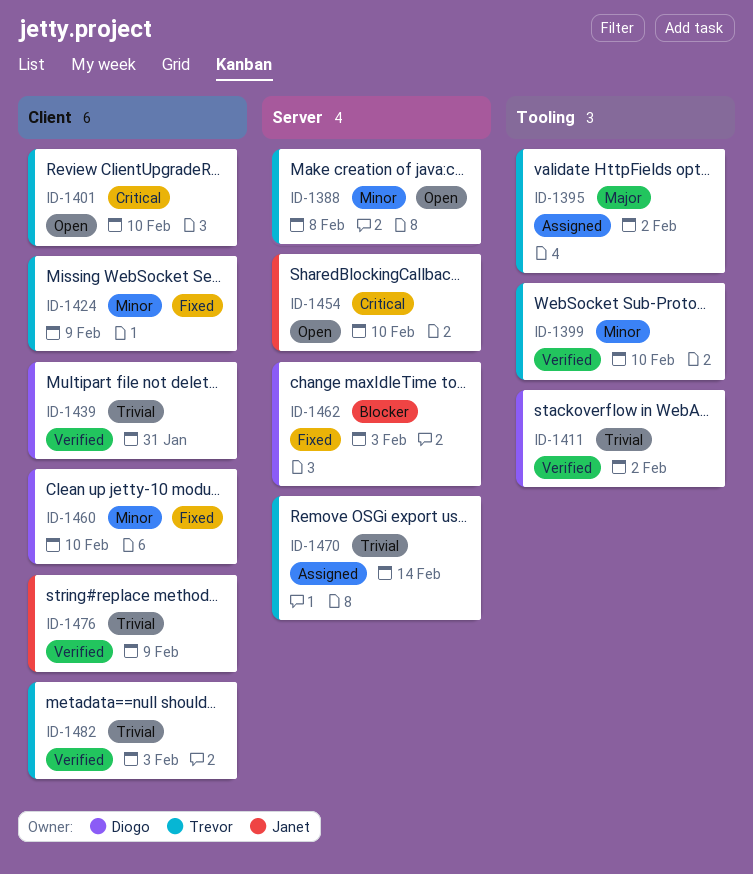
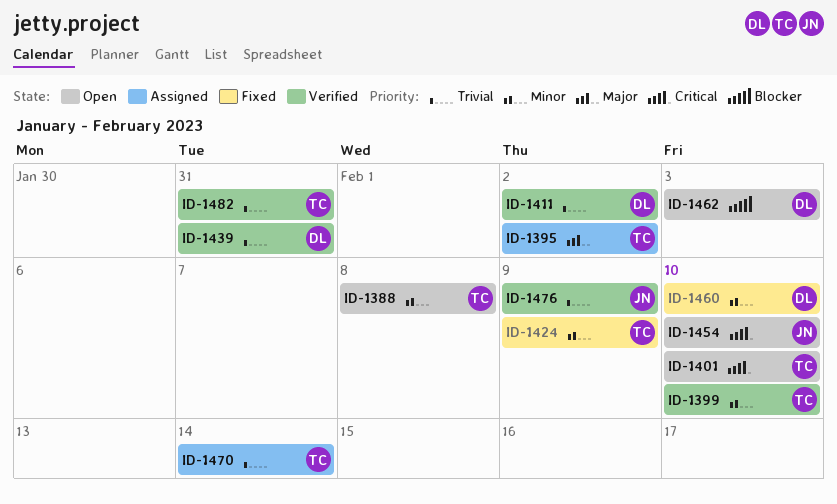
ID-1462, status: Fixed -> Open
ID-1482, due: Feb 3 -> Jan 31

